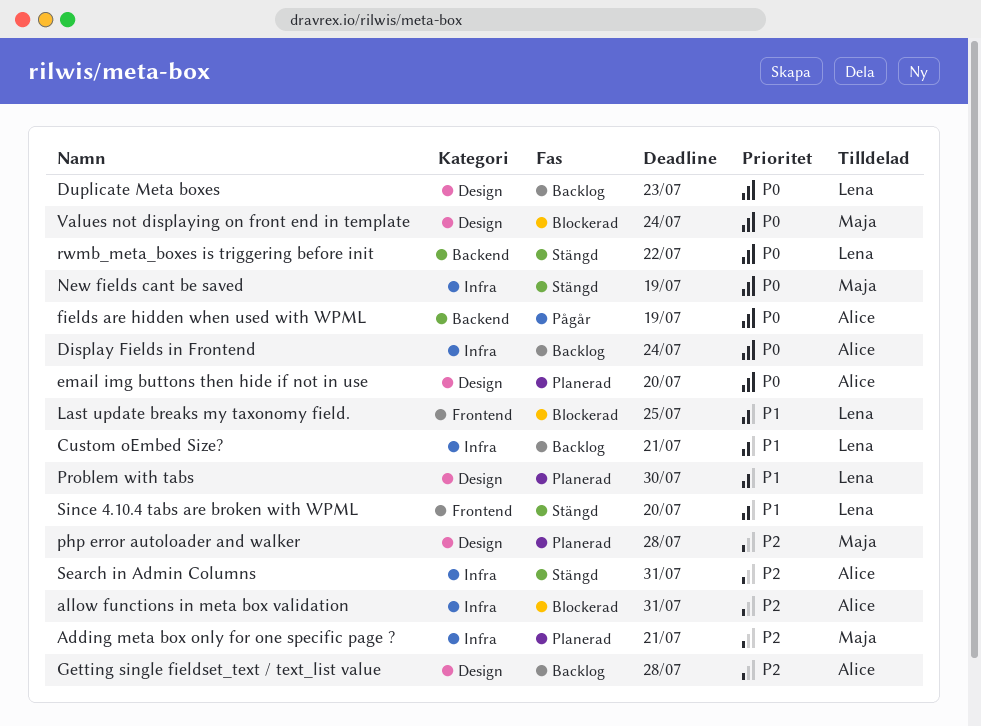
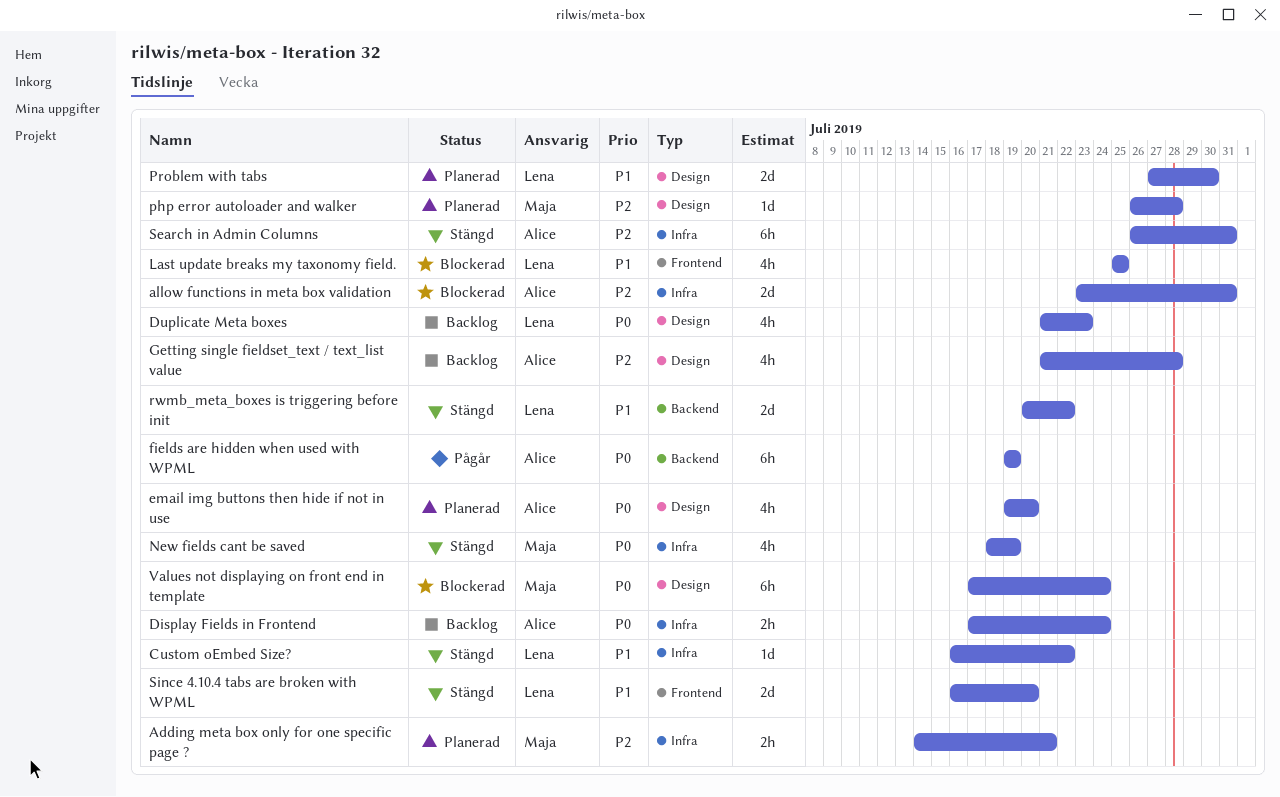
Custom oEmbed Size?, status: Backlog -> Stängd
Custom oEmbed Size?, due: Jul 21 -> Jul 22
rwmb_meta_boxes is triggering before init, priority: P0 -> P1

